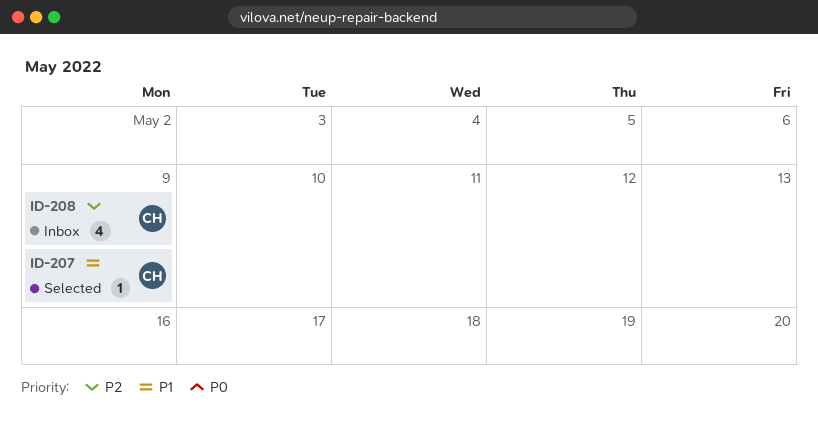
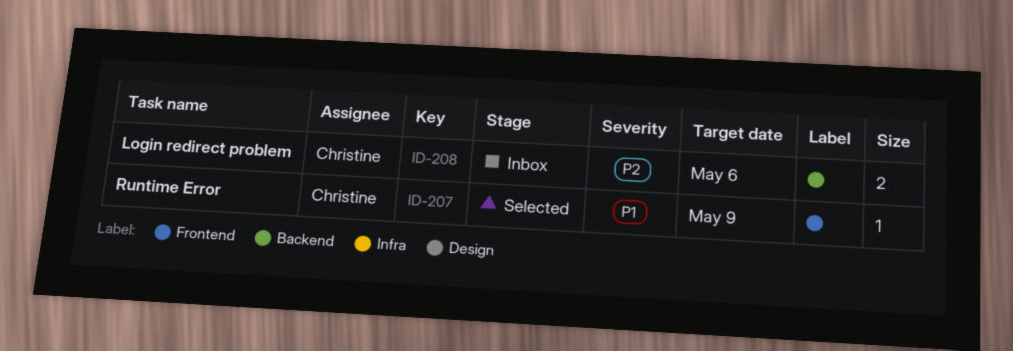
ID-208, estimate: 4 -> 2
ID-208, due: May 9 -> May 6

